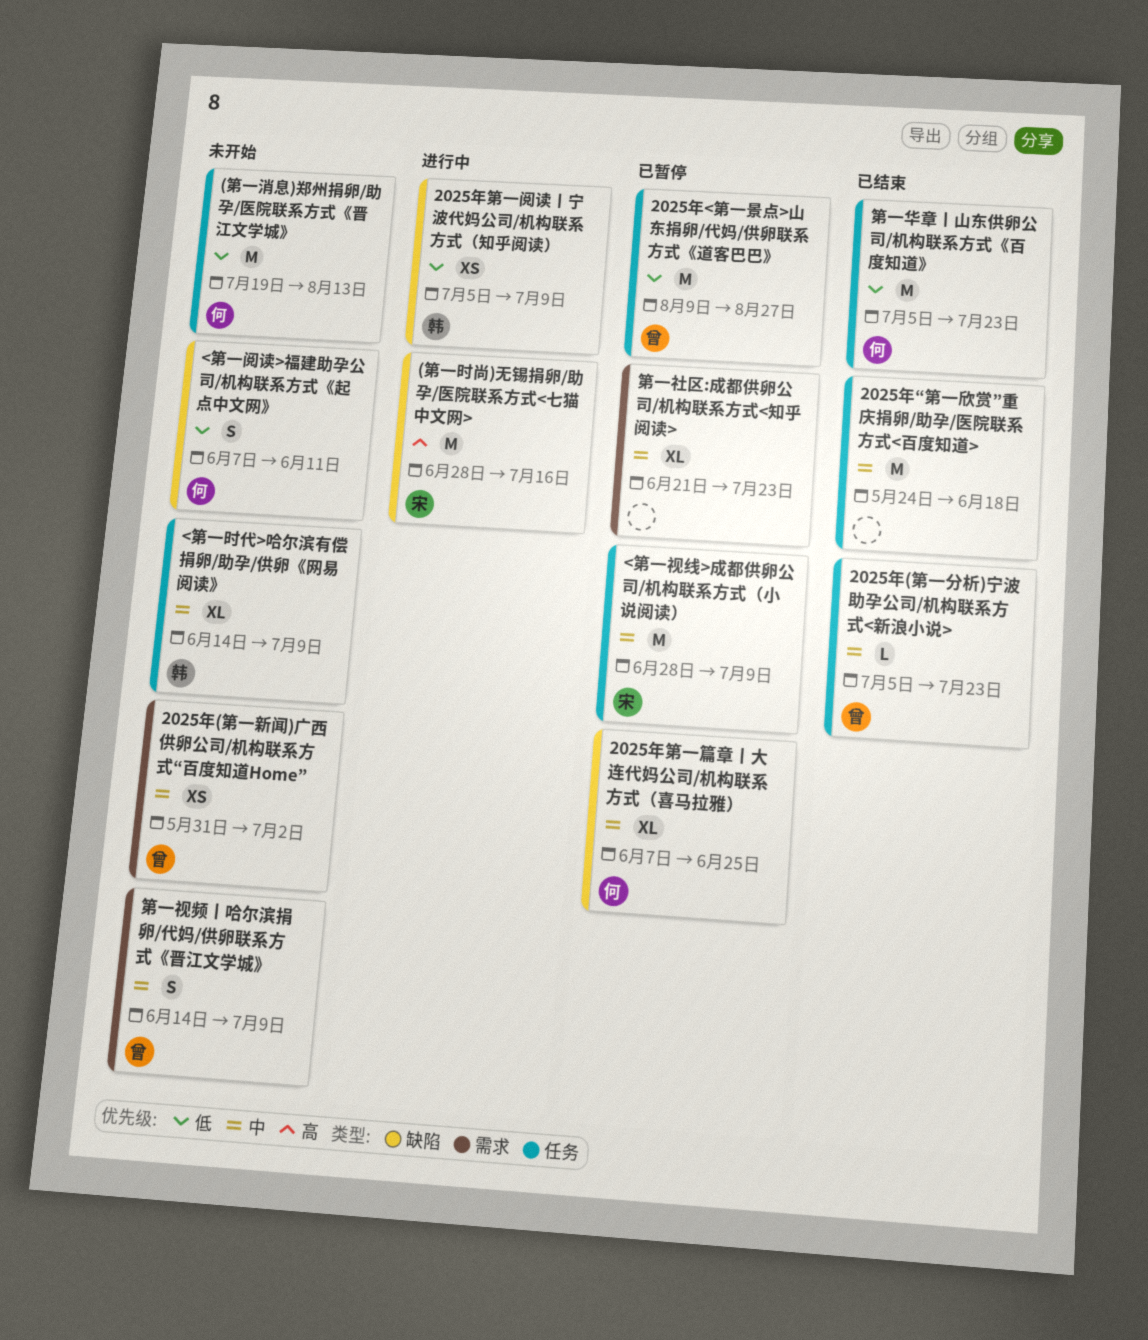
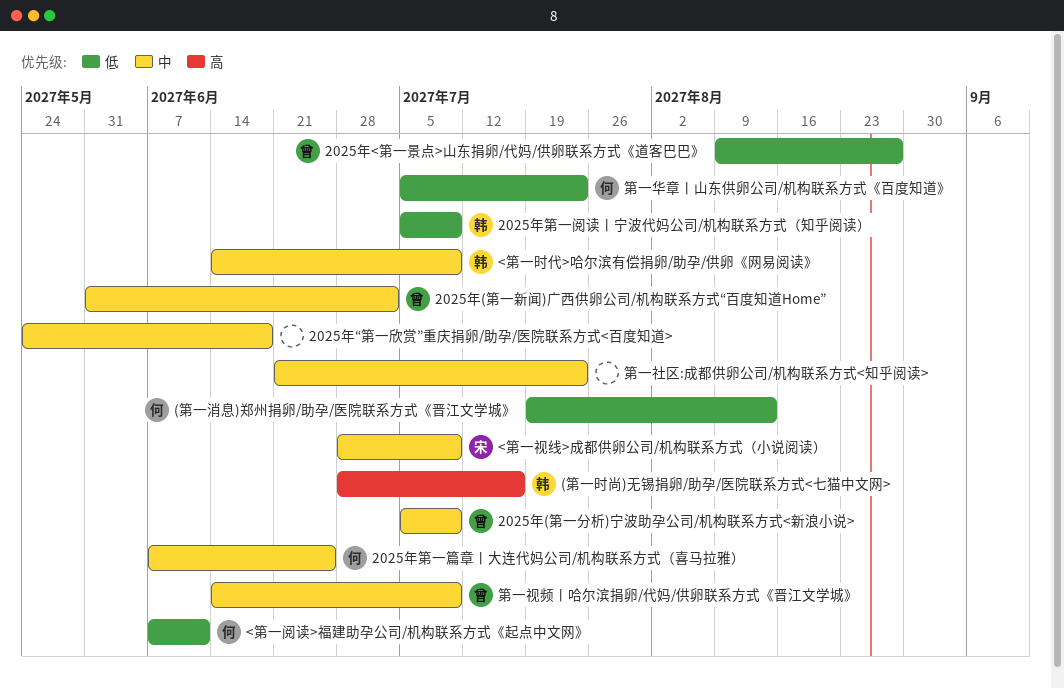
(第一时尚)无锡捐卵/助孕/医院联系方式<七猫中文网>, owner: 宋 -> 韩
2025年(第一分析)宁波助孕公司/机构联系方式<新浪小说>, due: Jul 23 -> Jul 9

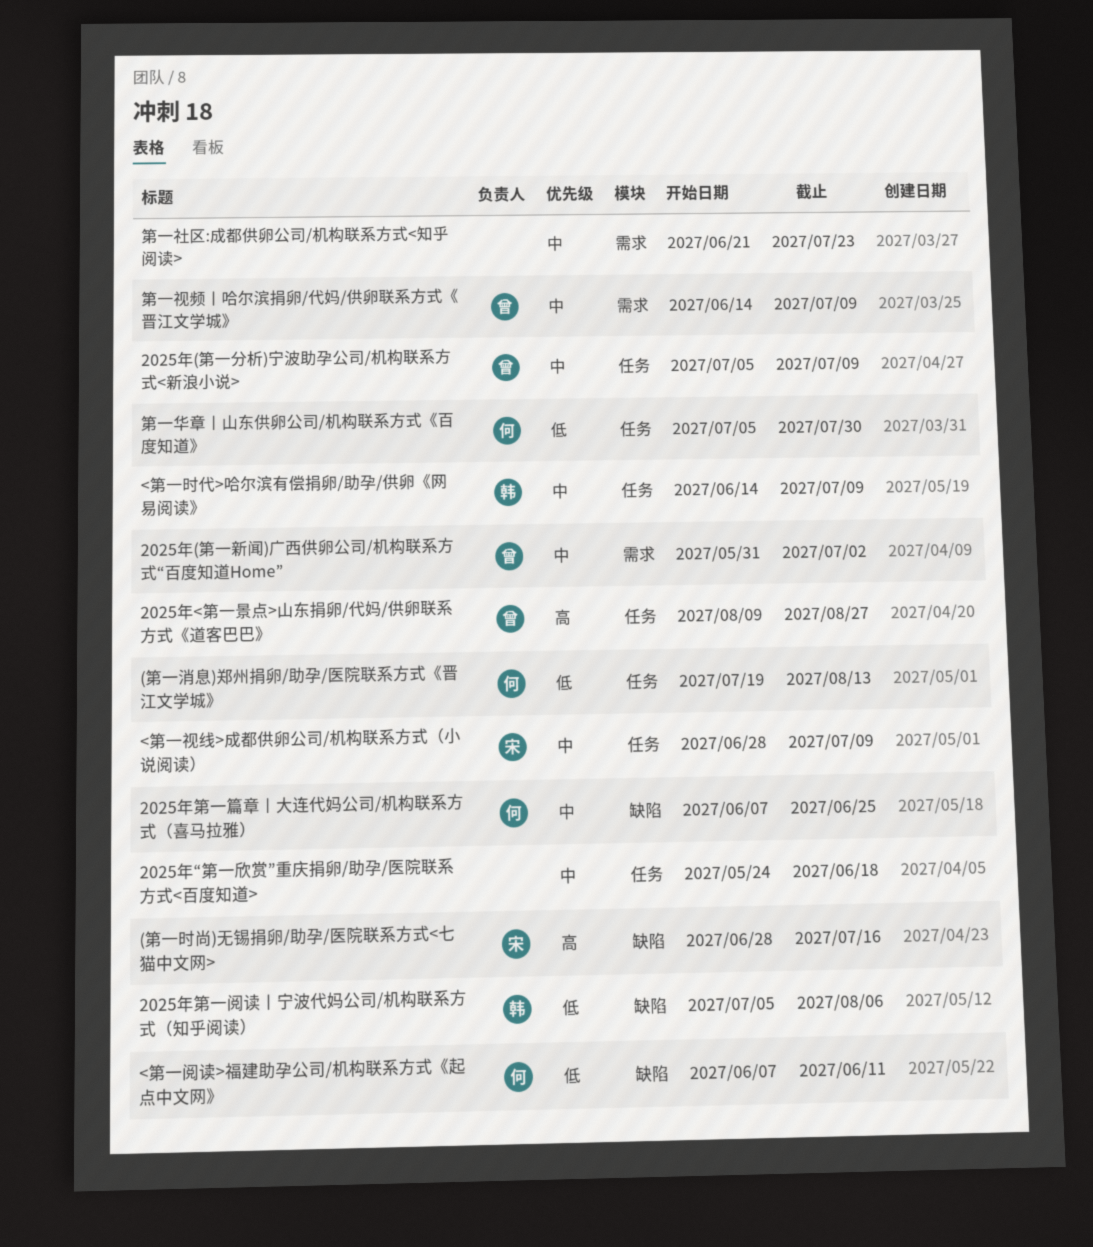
(第一时尚)无锡捐卵/助孕/医院联系方式<七猫中文网>, owner: 韩 -> 宋
2025年<第一景点>山东捐卵/代妈/供卵联系方式《道客巴巴》, priority: 低 -> 高
2025年第一阅读丨宁波代妈公司/机构联系方式（知乎阅读）, due: Jul 9 -> Aug 6
第一华章丨山东供卵公司/机构联系方式《百度知道》, due: Jul 23 -> Jul 30

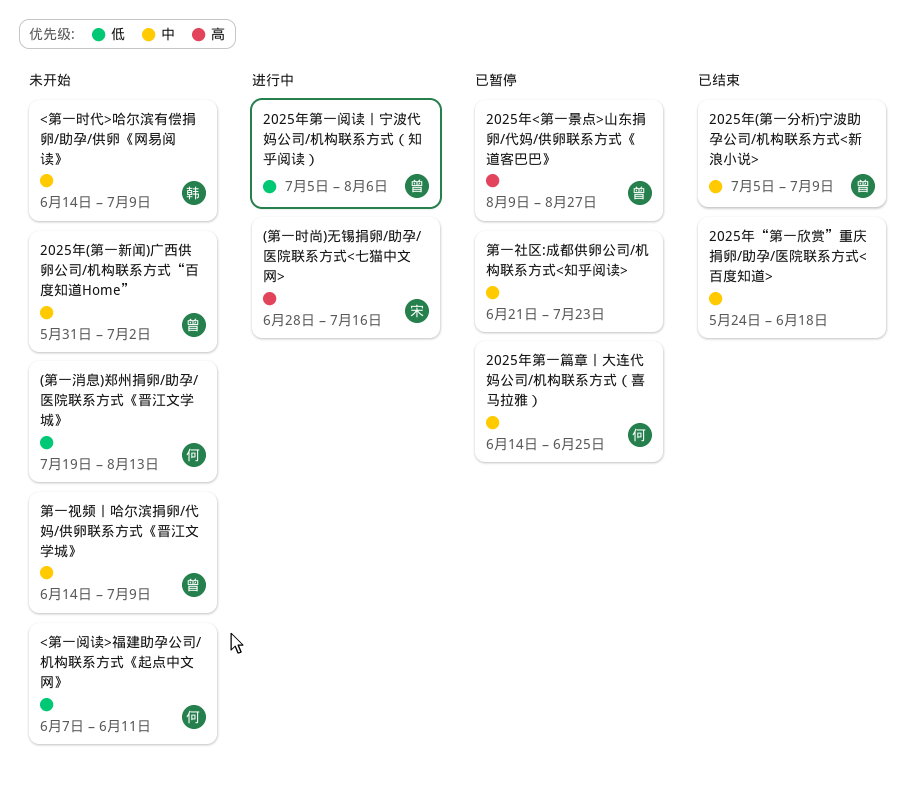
2025年第一篇章丨大连代妈公司/机构联系方式（喜马拉雅）, start: Jun 7 -> Jun 14
2025年第一阅读丨宁波代妈公司/机构联系方式（知乎阅读）, owner: 韩 -> 曾
<第一视线>成都供卵公司/机构联系方式（小说阅读）: present -> none
第一华章丨山东供卵公司/机构联系方式《百度知道》: present -> none

